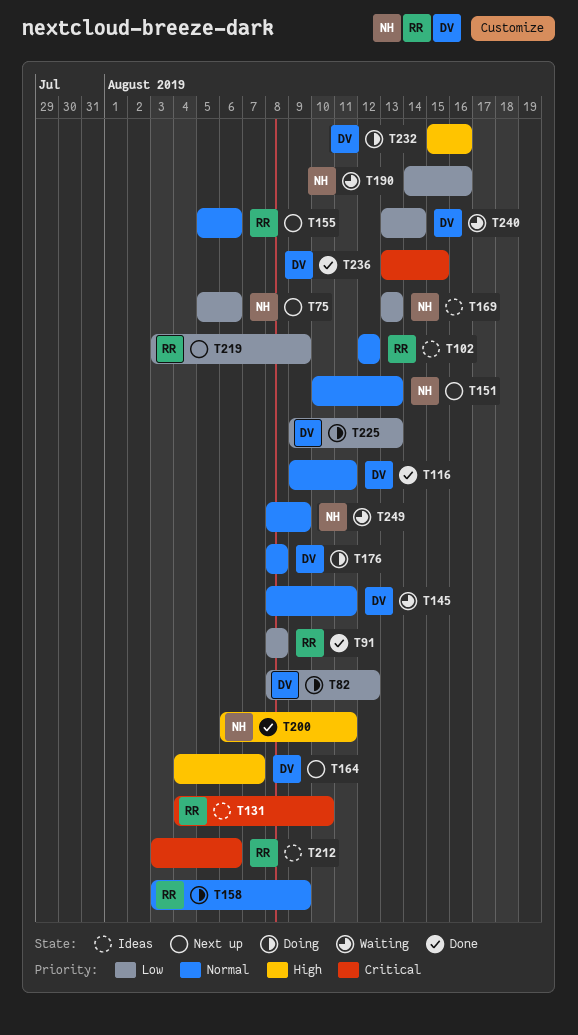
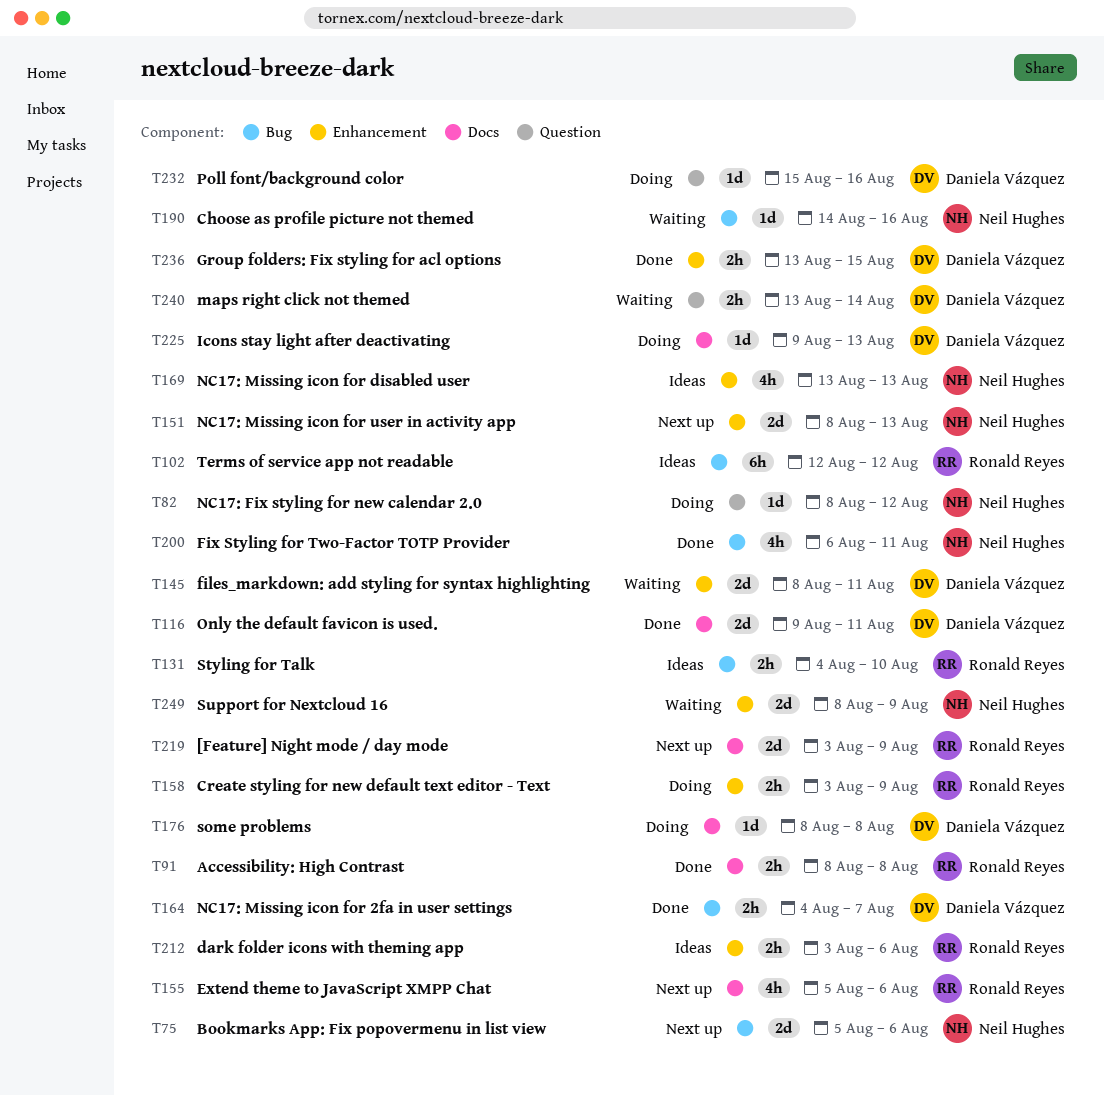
T82, owner: Daniela Vázquez -> Neil Hughes
T151, start: Aug 10 -> Aug 8
T164, status: Next up -> Done

